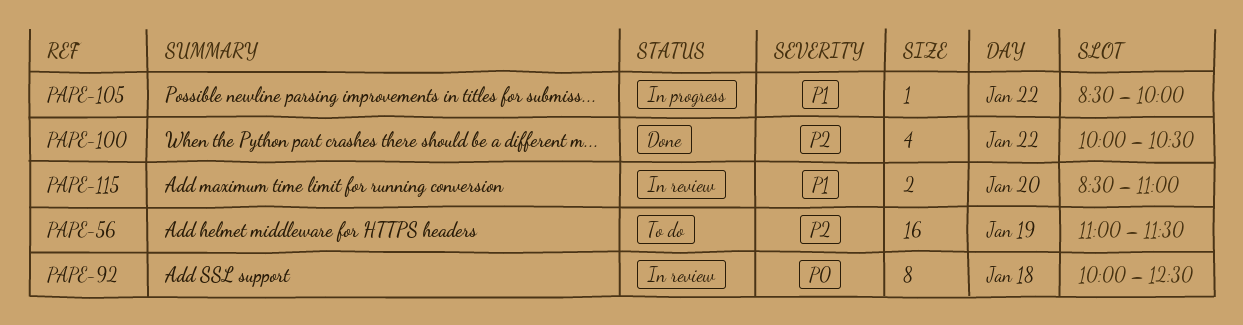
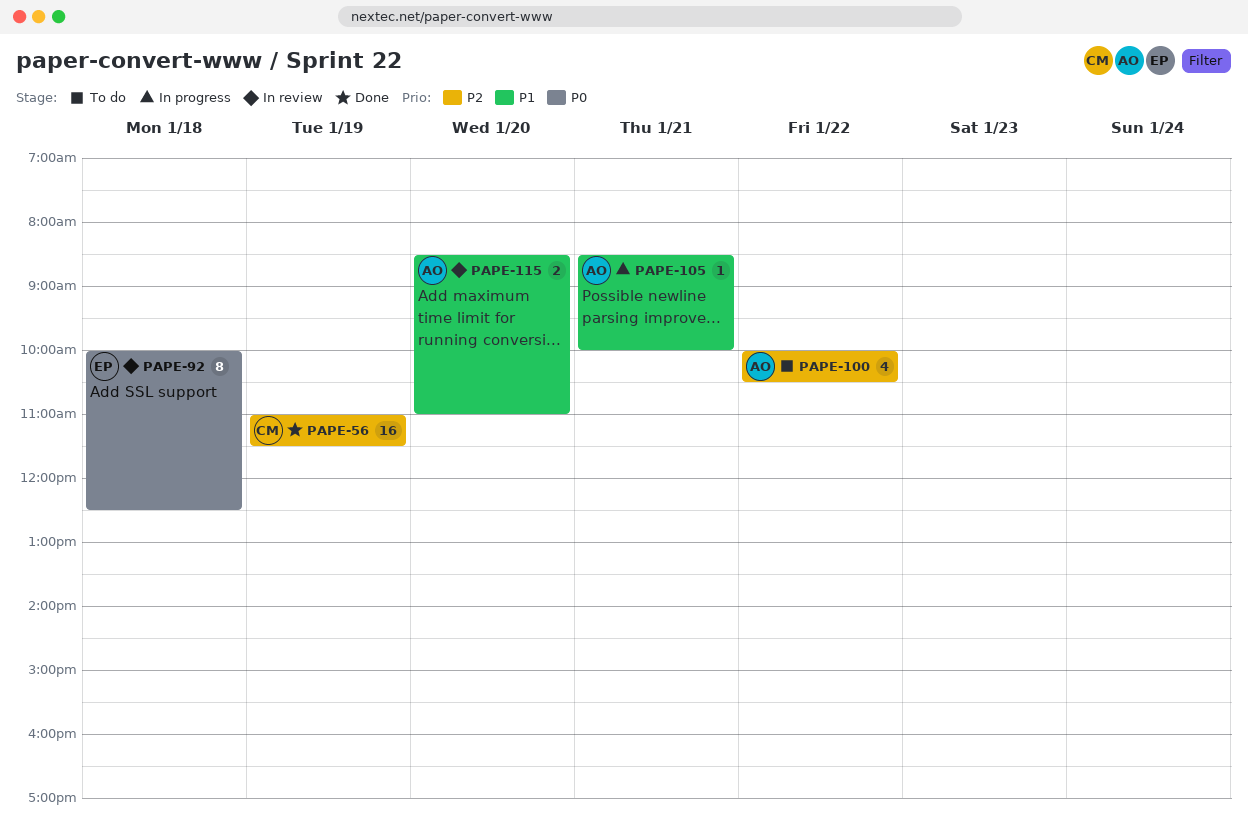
PAPE-56, status: To do -> Done
PAPE-100, status: Done -> To do
PAPE-105, day: Jan 22 -> Jan 21

